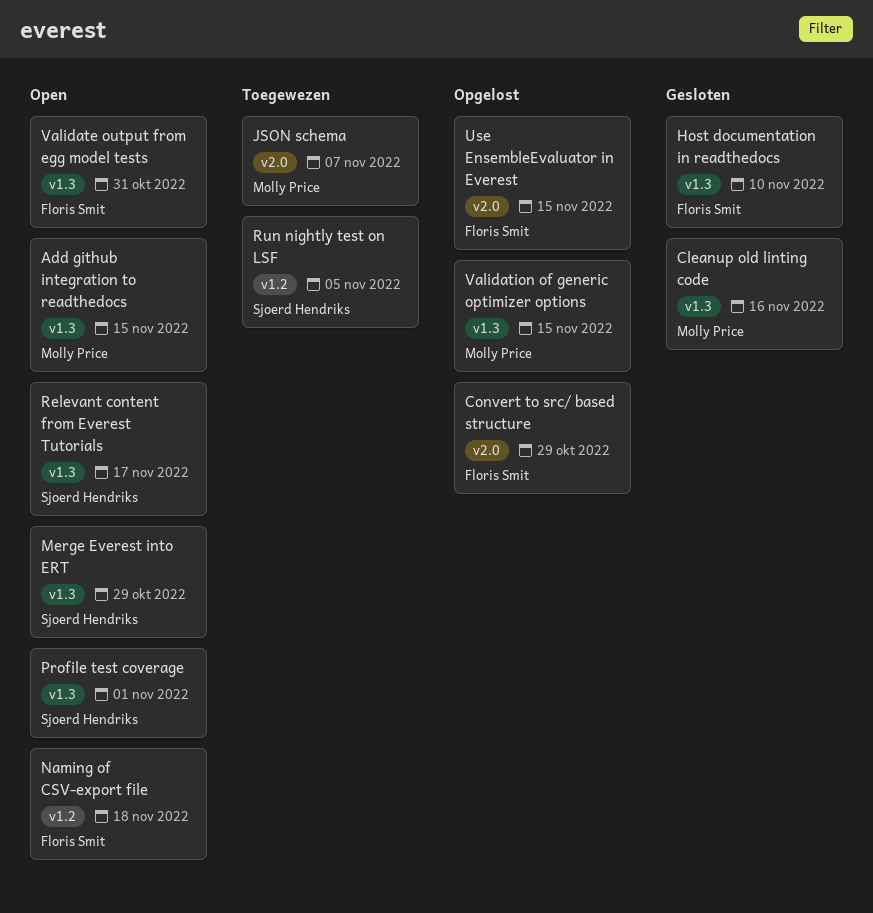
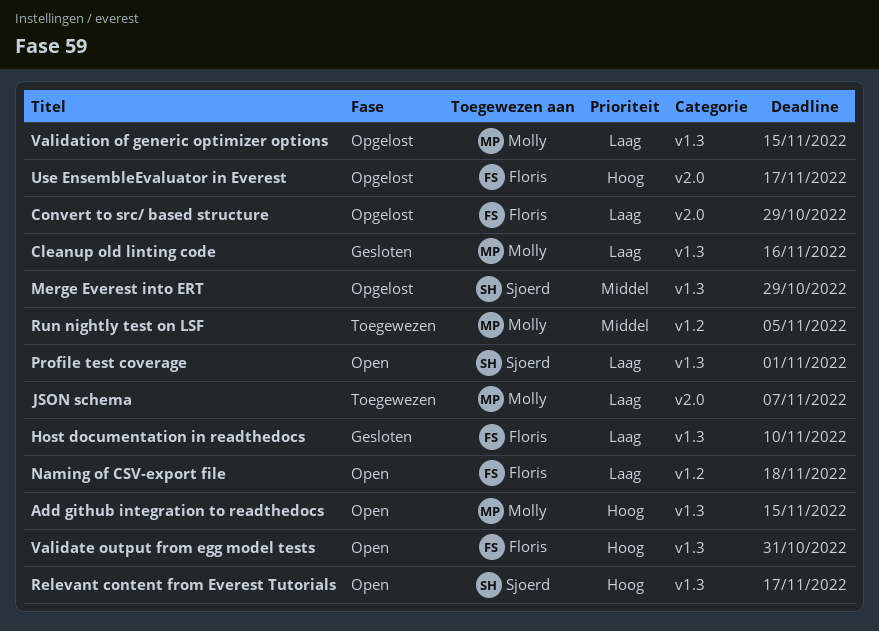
Merge Everest into ERT, status: Open -> Opgelost
Run nightly test on LSF, owner: Sjoerd Hendriks -> Molly Price
Use EnsembleEvaluator in Everest, due: Nov 15 -> Nov 17

